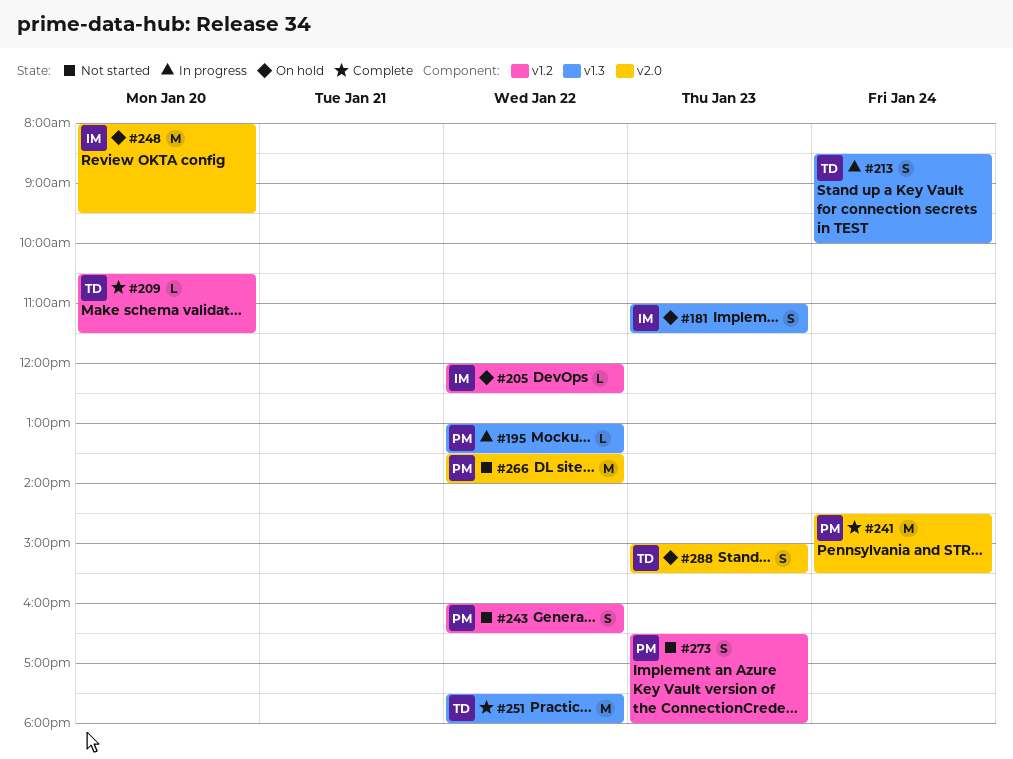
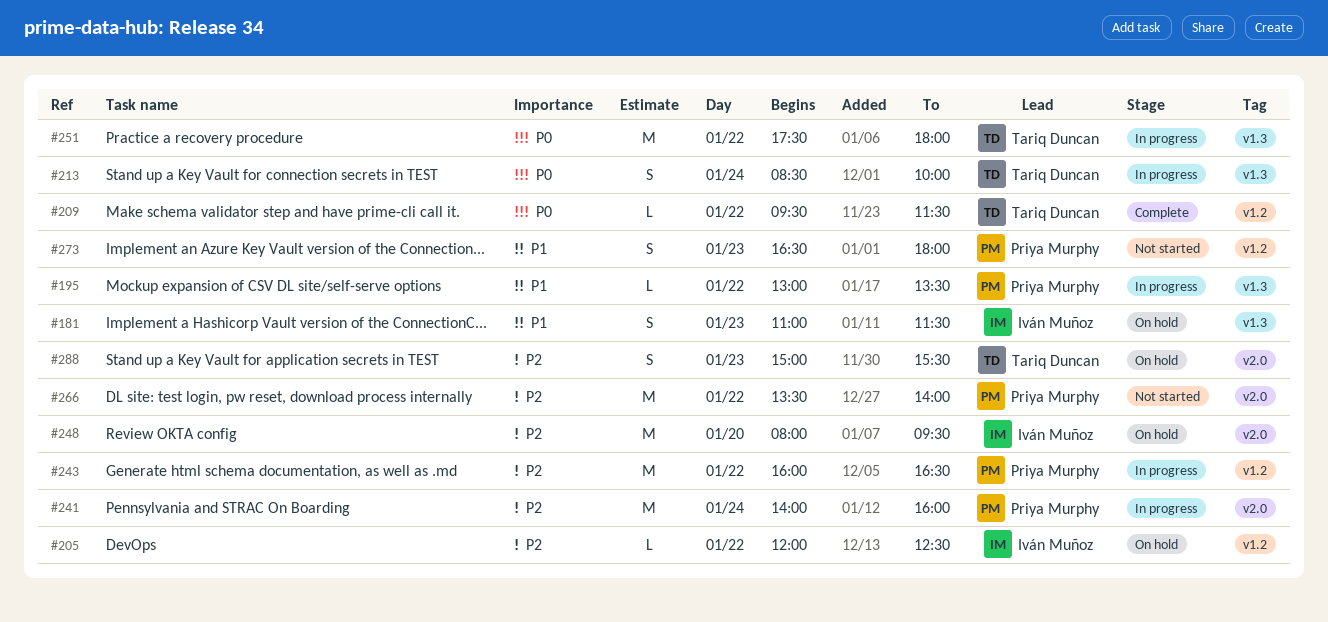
#209, day: Jan 20 -> Jan 22
#209, begins: 10:30 -> 09:30
#241, status: Complete -> In progress
#241, begins: 14:30 -> 14:00
#241, ends: 15:30 -> 16:00
#243, status: Not started -> In progress
#243, estimate: S -> M
#251, status: Complete -> In progress

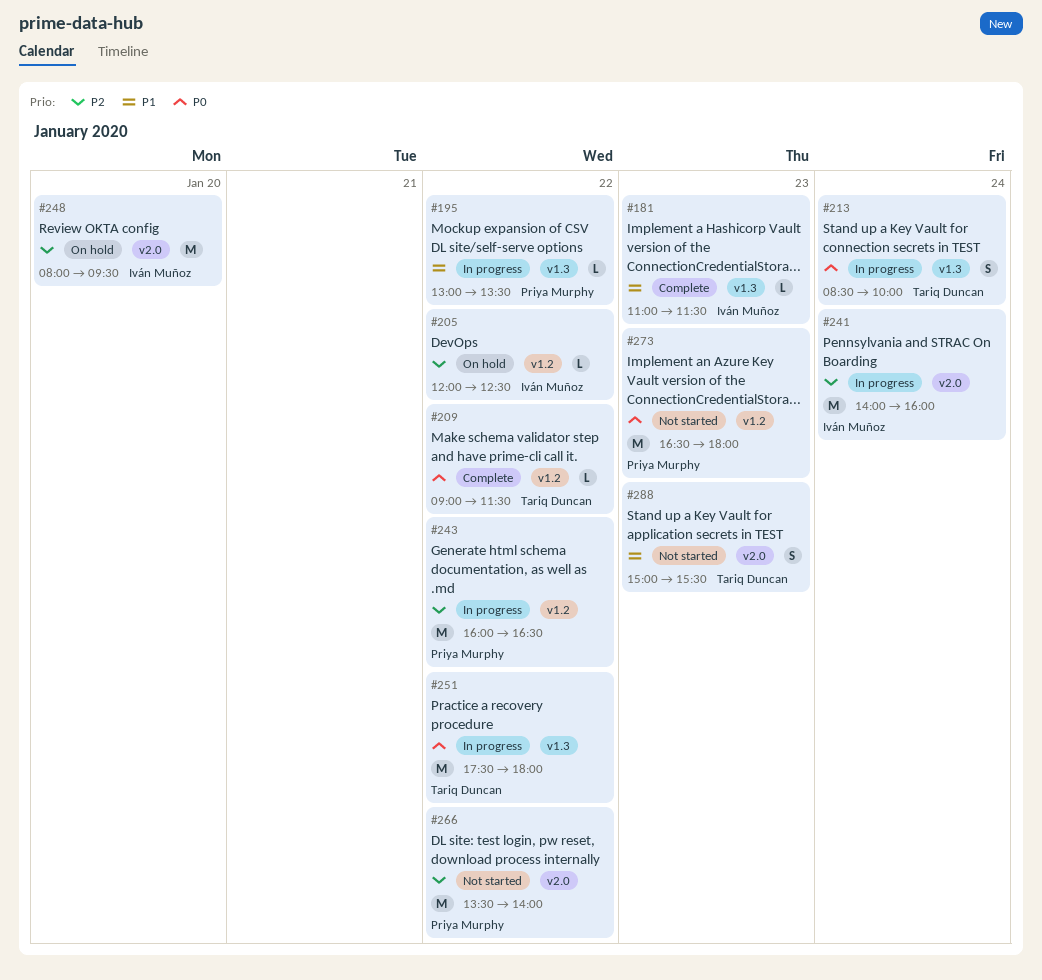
#181, status: On hold -> Complete
#181, estimate: S -> L
#209, begins: 09:30 -> 09:00
#241, owner: Priya Murphy -> Iván Muñoz
#273, priority: P1 -> P0
#273, estimate: S -> M
#288, status: On hold -> Not started
#288, priority: P2 -> P1

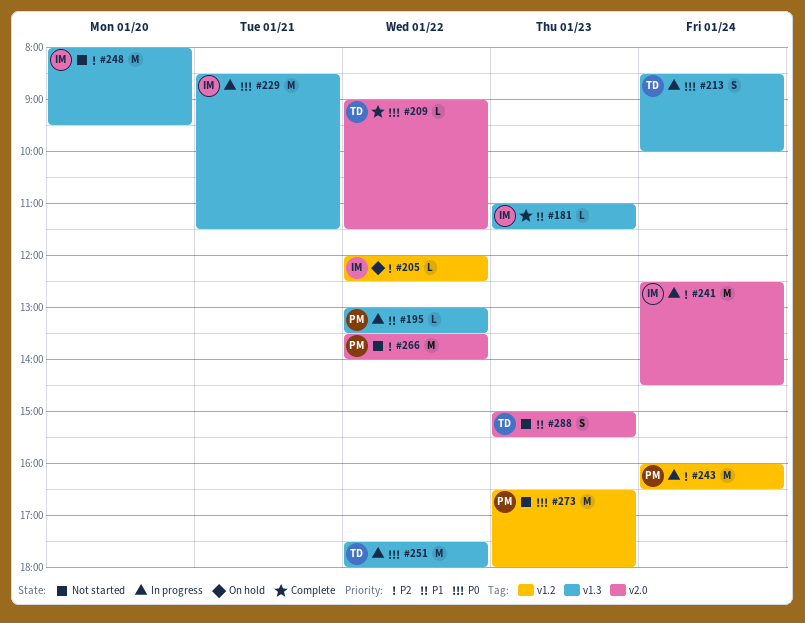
#209, label: v1.2 -> v2.0
#229: none -> present
#241, begins: 14:00 -> 12:30
#241, ends: 16:00 -> 14:30
#243, day: Jan 22 -> Jan 24
#248, status: On hold -> Not started
#248, label: v2.0 -> v1.3

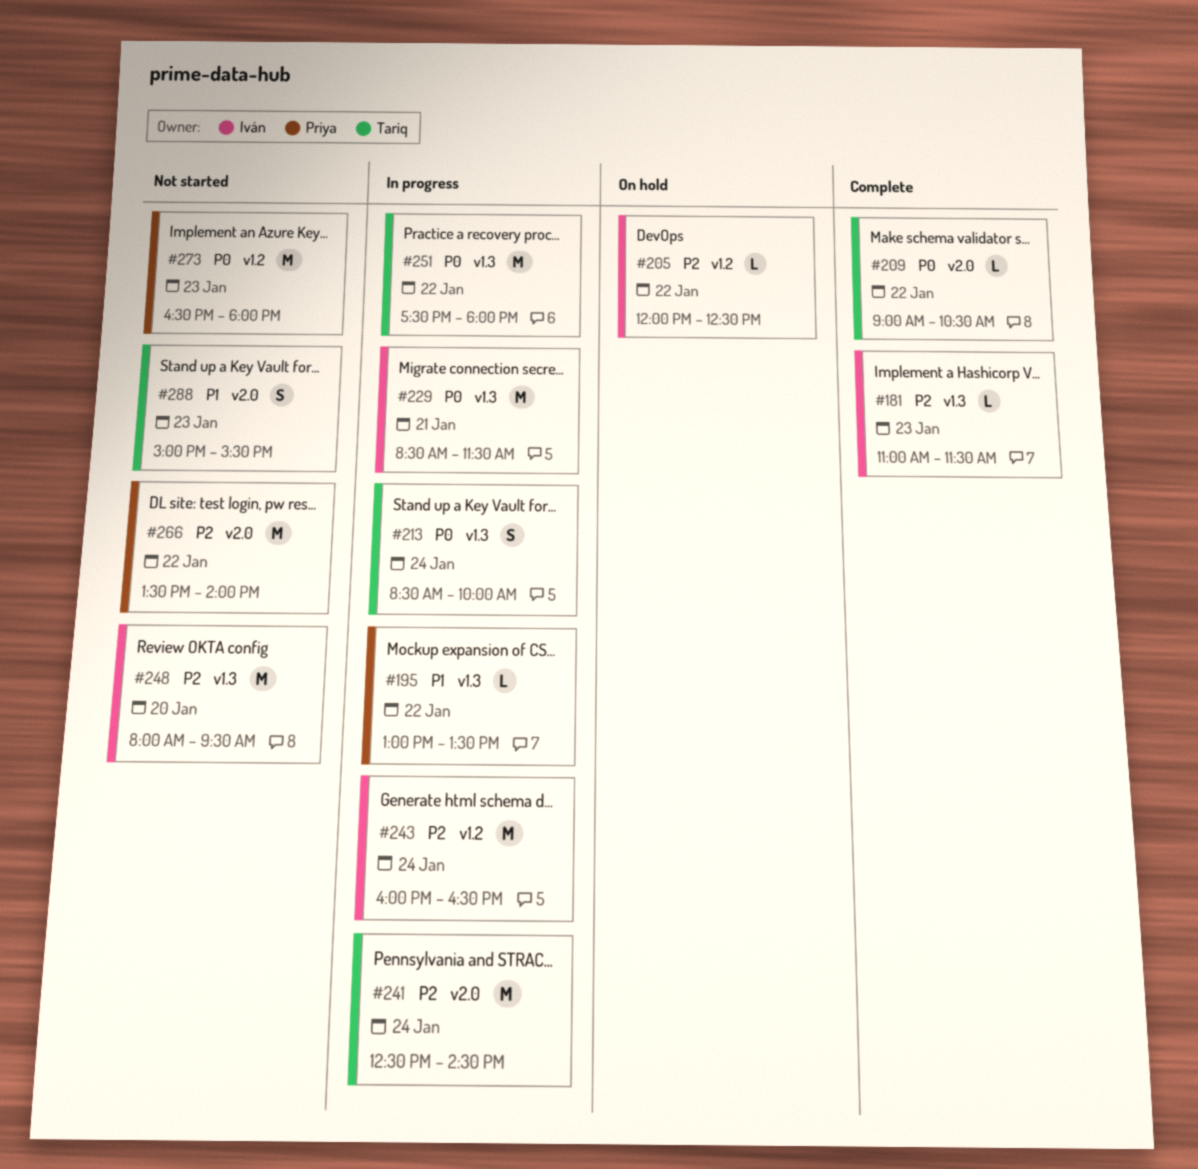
#181, priority: P1 -> P2
#209, ends: 11:30 -> 10:30
#241, owner: Iván -> Tariq
#243, owner: Priya -> Iván

